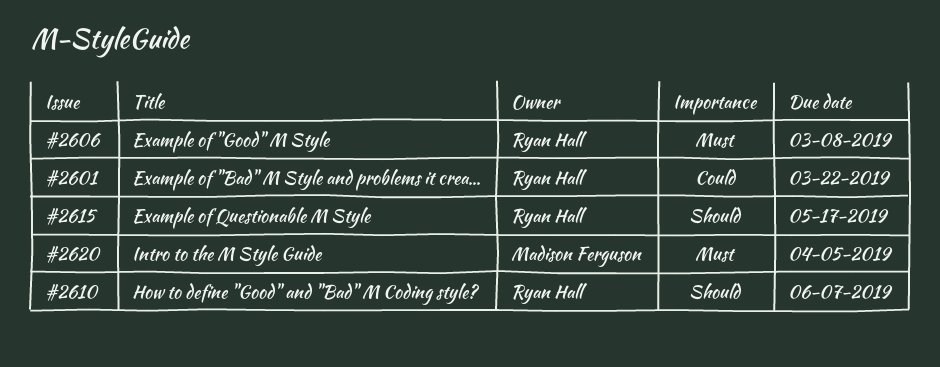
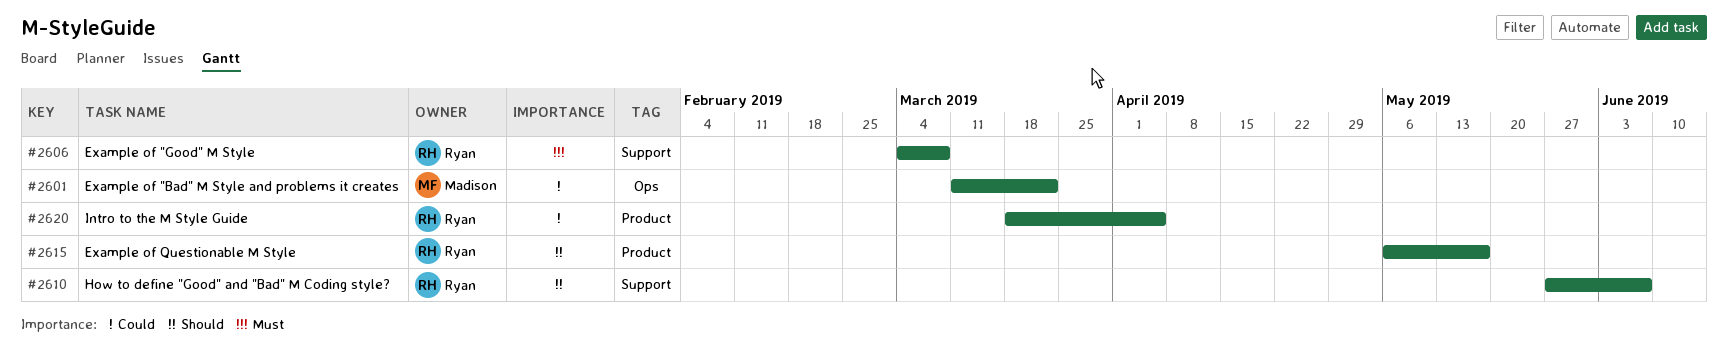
#2601, owner: Ryan Hall -> Madison Ferguson
#2620, owner: Madison Ferguson -> Ryan Hall
#2620, priority: Must -> Could

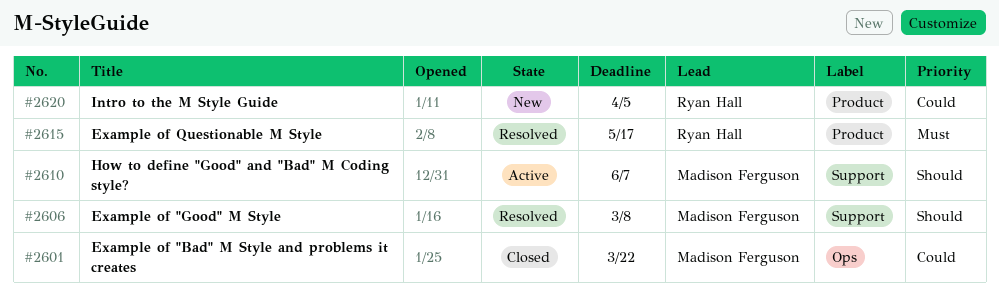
#2606, owner: Ryan Hall -> Madison Ferguson
#2606, priority: Must -> Should
#2610, owner: Ryan Hall -> Madison Ferguson
#2615, priority: Should -> Must

